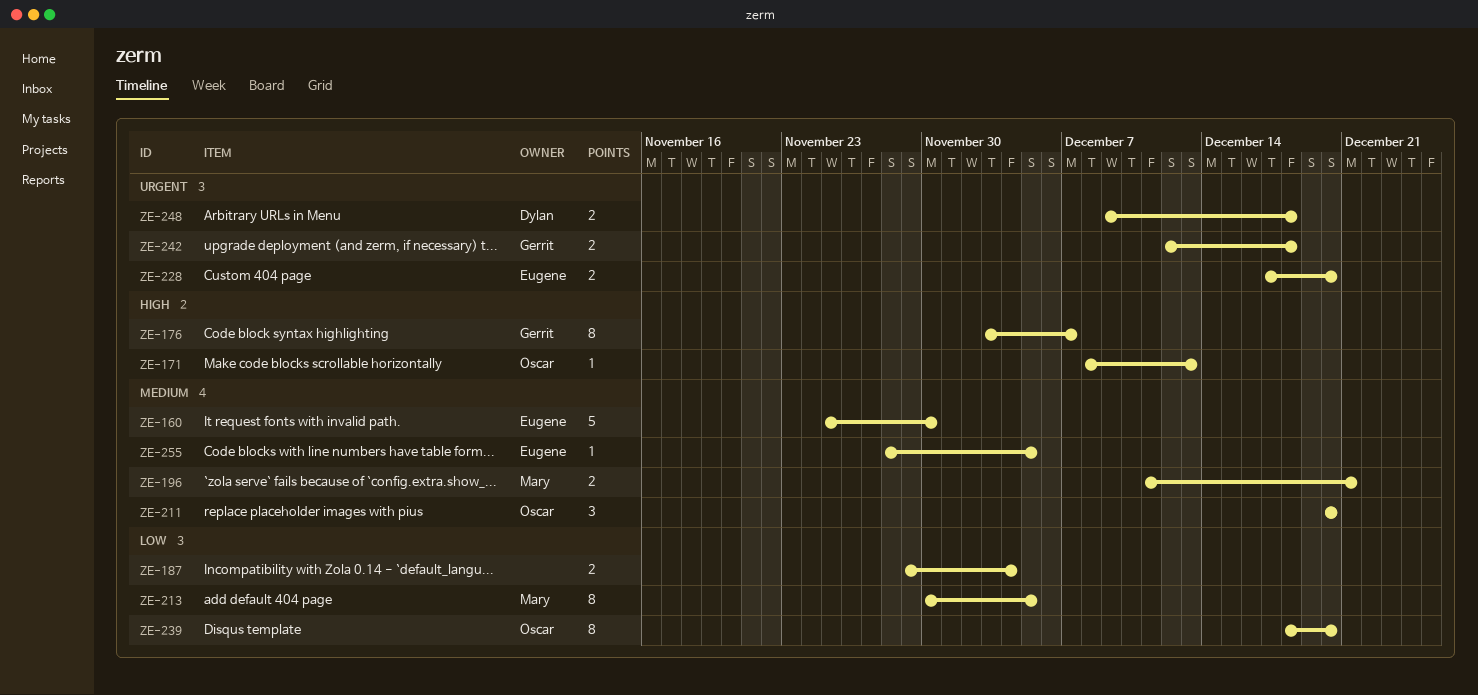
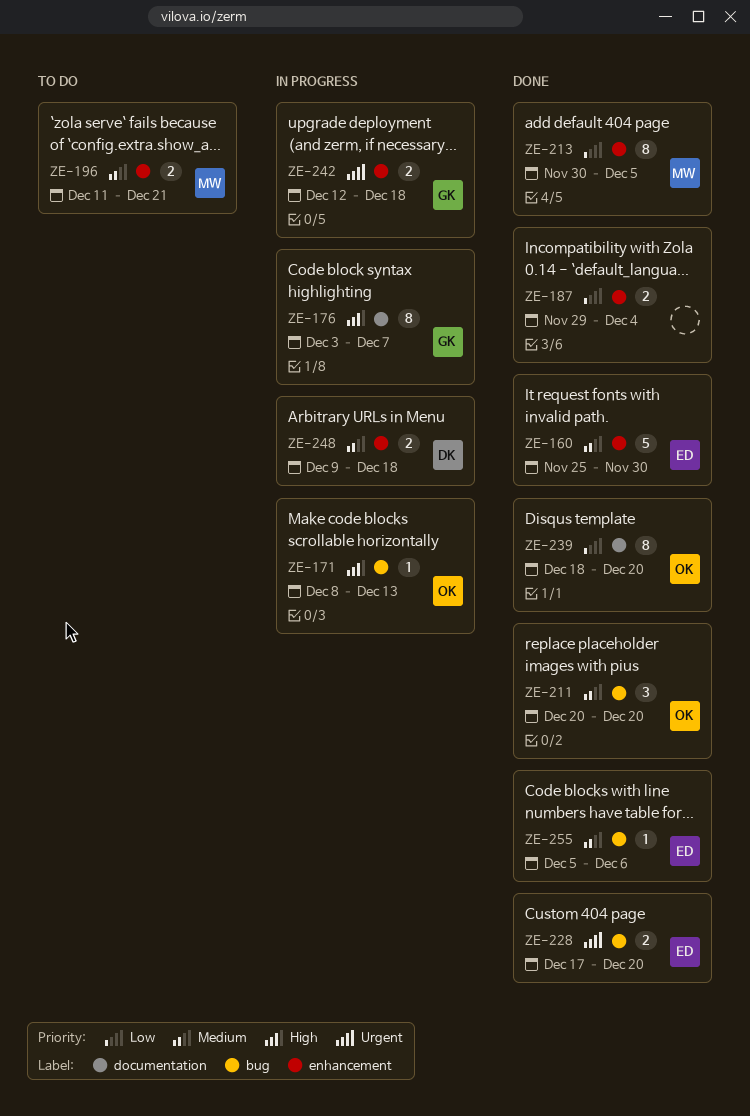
ZE-248, priority: Urgent -> Medium
ZE-255, start: Nov 28 -> Dec 5
ZE-255, due: Dec 5 -> Dec 6

